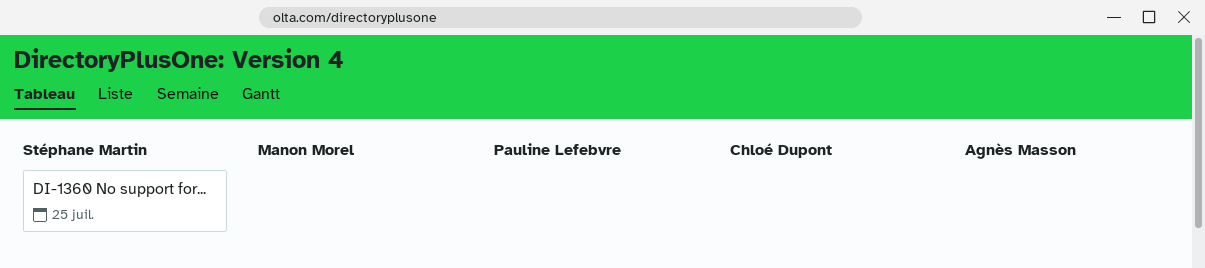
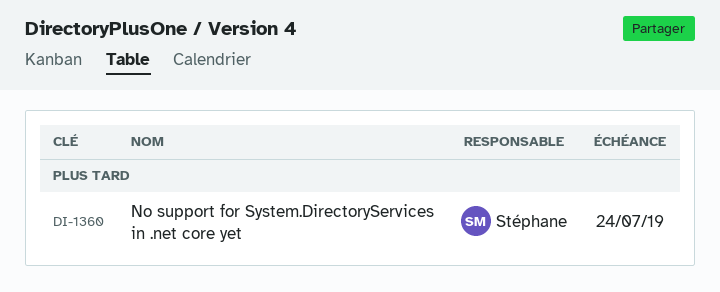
DI-1360, due: Jul 25 -> Jul 24

